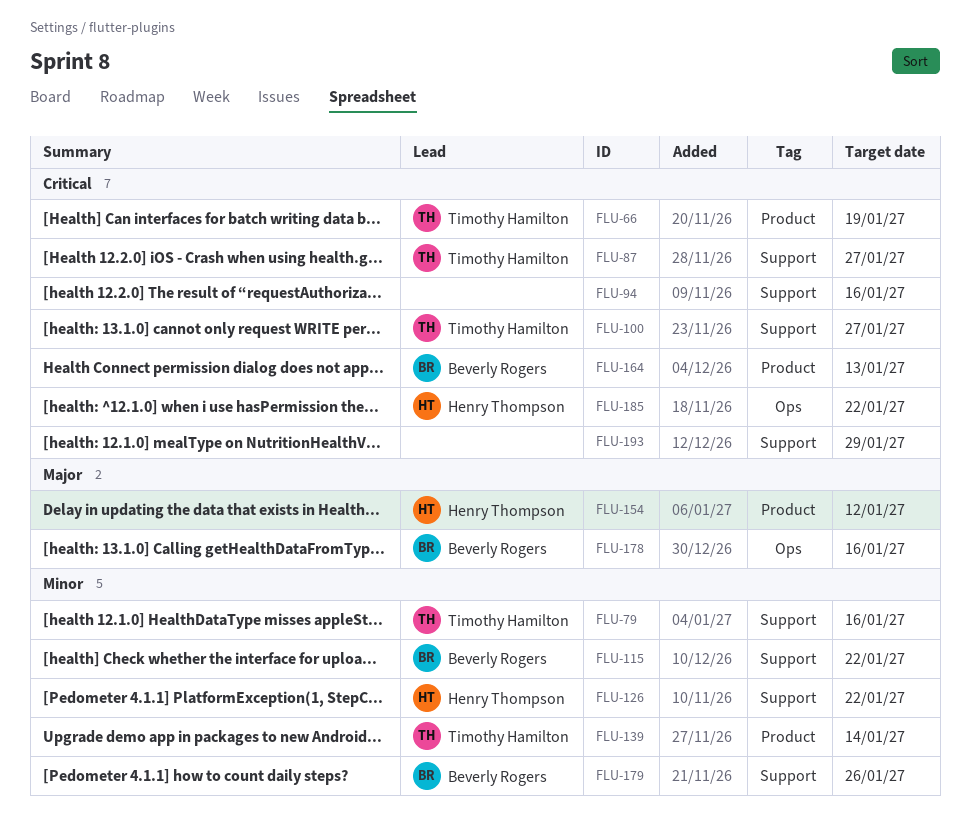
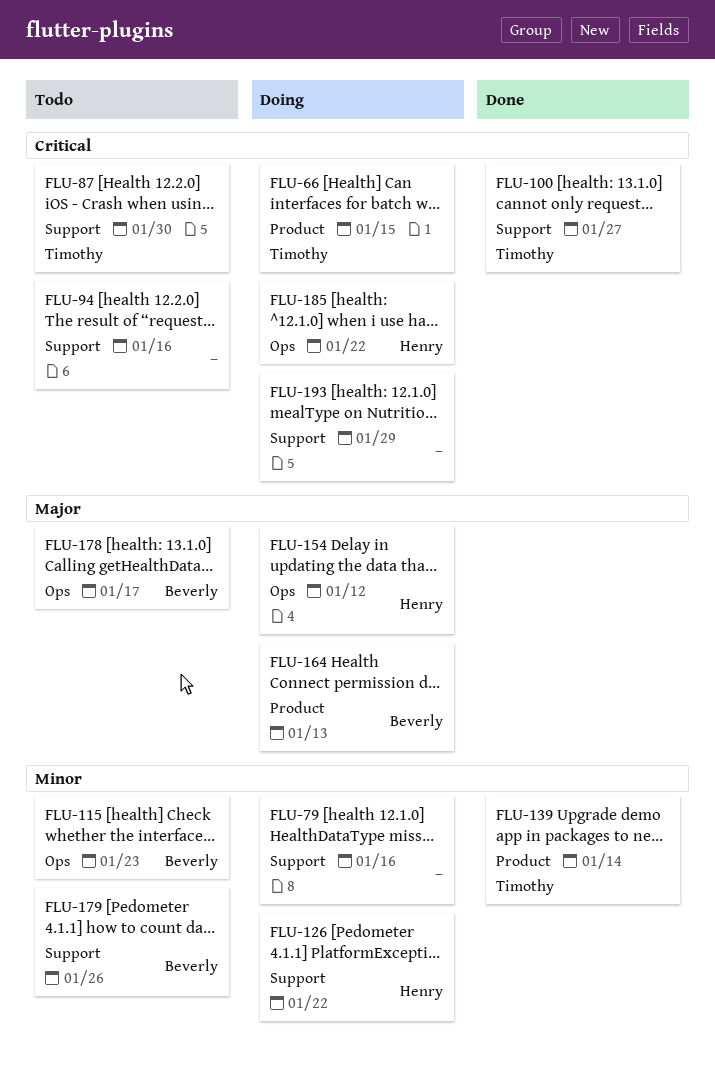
FLU-66, due: Jan 19 -> Jan 15
FLU-79, owner: Timothy Hamilton -> none
FLU-87, due: Jan 27 -> Jan 30
FLU-115, label: Support -> Ops
FLU-115, due: Jan 22 -> Jan 23
FLU-154, label: Product -> Ops
FLU-164, priority: Critical -> Major
FLU-178, due: Jan 16 -> Jan 17

